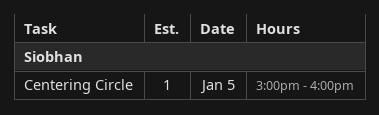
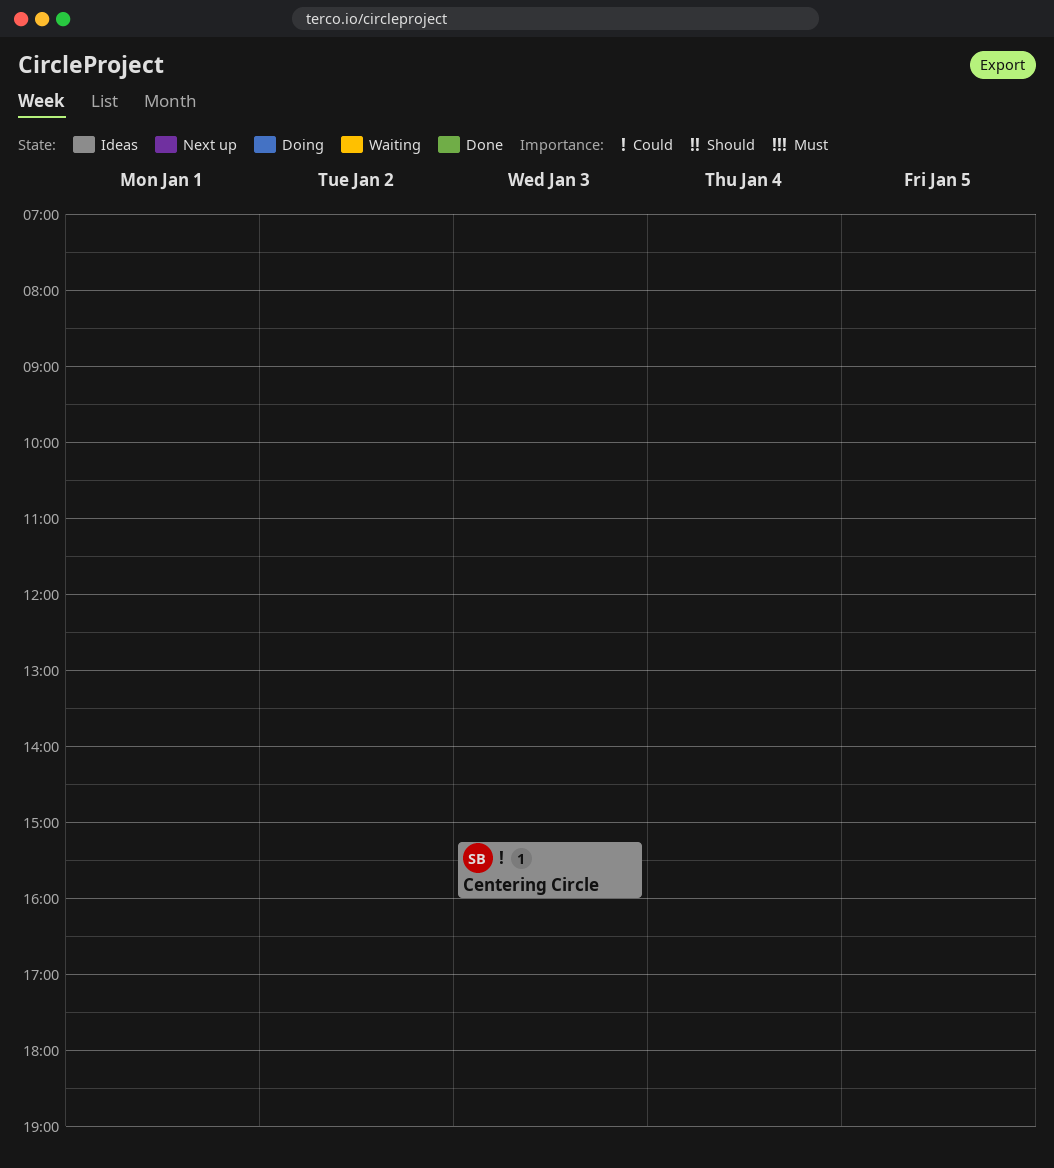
Centering Circle, day: Jan 5 -> Jan 3
Centering Circle, begins: 15:00 -> 15:15

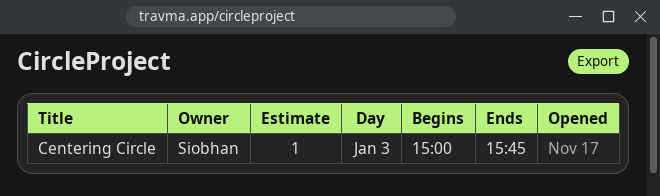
Centering Circle, begins: 15:15 -> 15:00
Centering Circle, ends: 16:00 -> 15:45

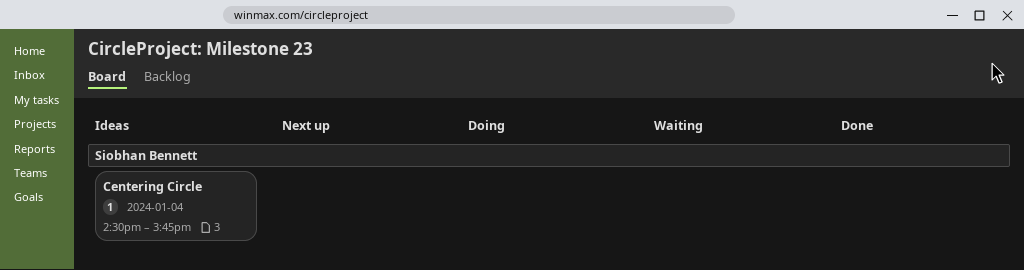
Centering Circle, day: Jan 3 -> Jan 4
Centering Circle, begins: 15:00 -> 14:30

